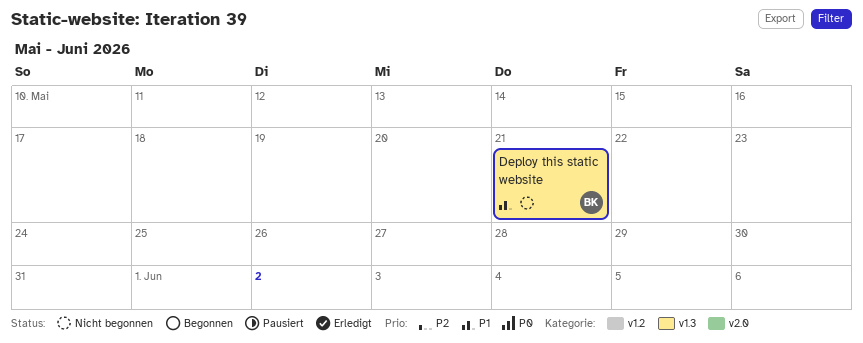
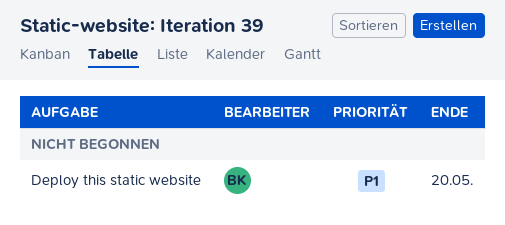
Deploy this static website, due: May 21 -> May 20

